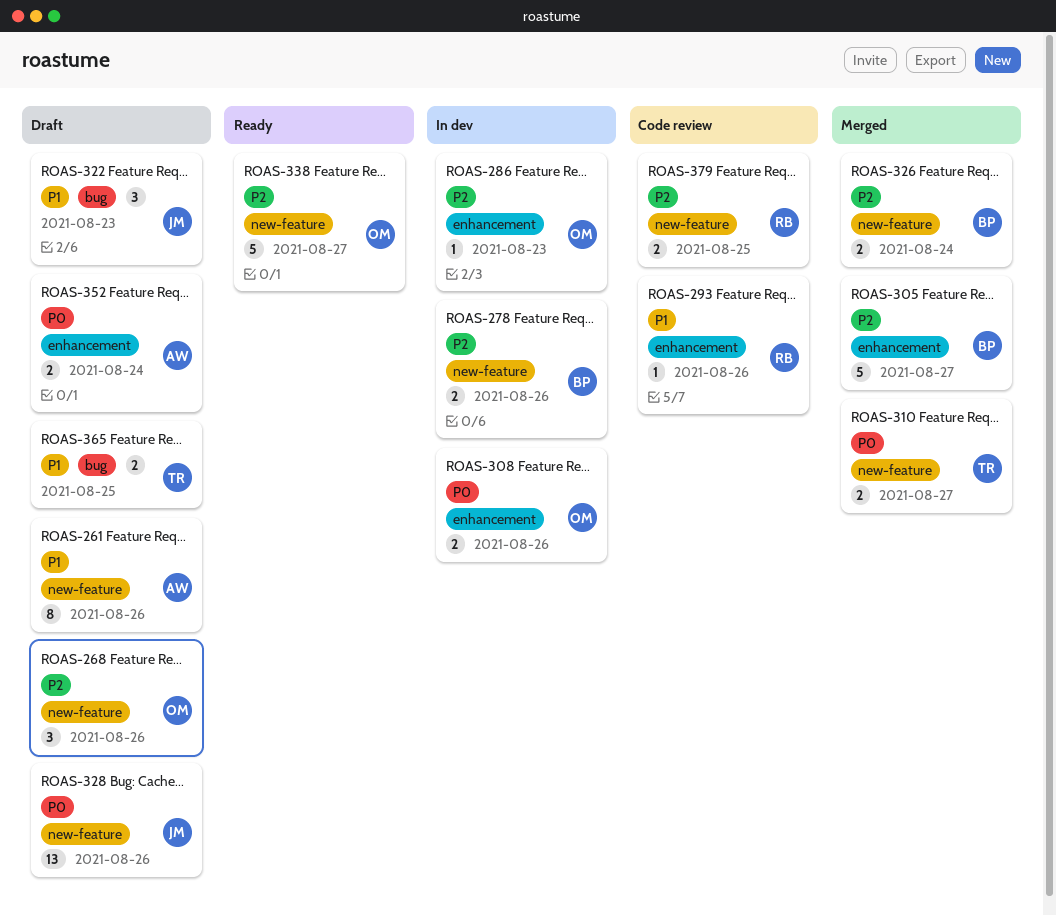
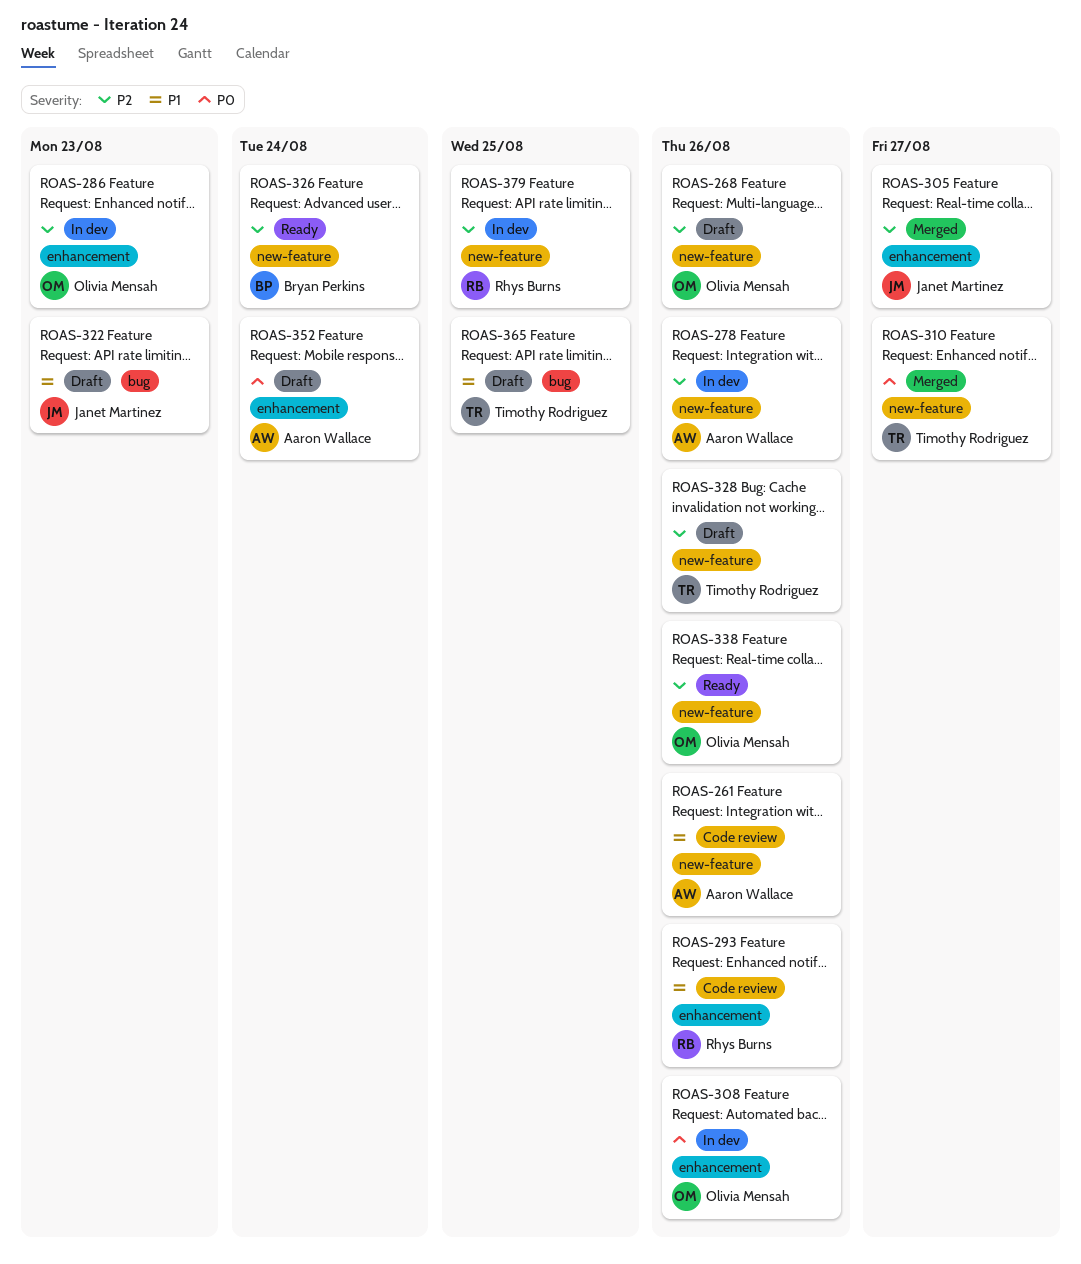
ROAS-261, status: Draft -> Code review
ROAS-278, owner: Bryan Perkins -> Aaron Wallace
ROAS-305, owner: Bryan Perkins -> Janet Martinez
ROAS-326, status: Merged -> Ready
ROAS-328, owner: Janet Martinez -> Timothy Rodriguez
ROAS-328, priority: P0 -> P2
ROAS-338, due: Aug 27 -> Aug 26
ROAS-379, status: Code review -> In dev

